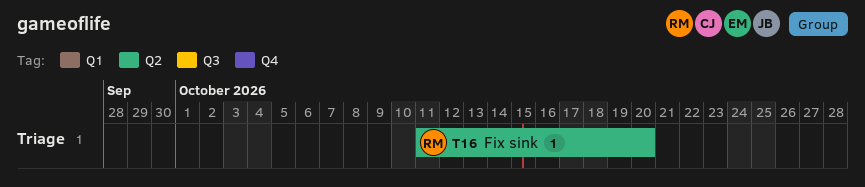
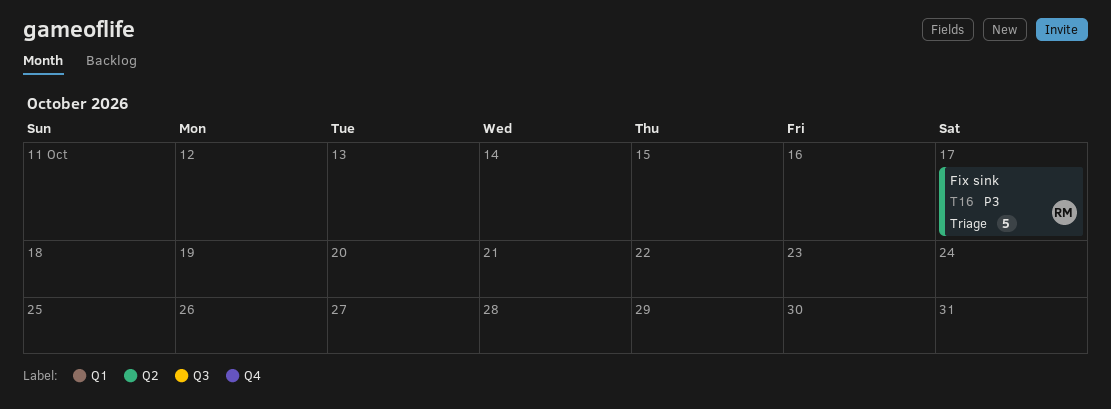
T16, estimate: 1 -> 5
T16, due: Oct 20 -> Oct 17

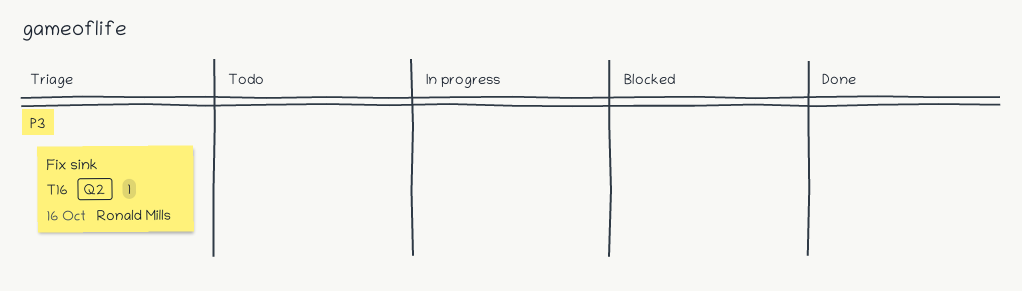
T16, estimate: 5 -> 1
T16, due: Oct 17 -> Oct 16

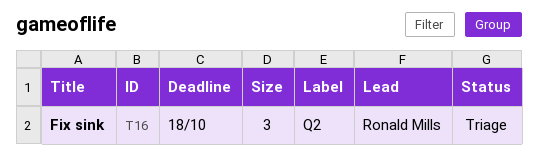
T16, estimate: 1 -> 3
T16, due: Oct 16 -> Oct 18

